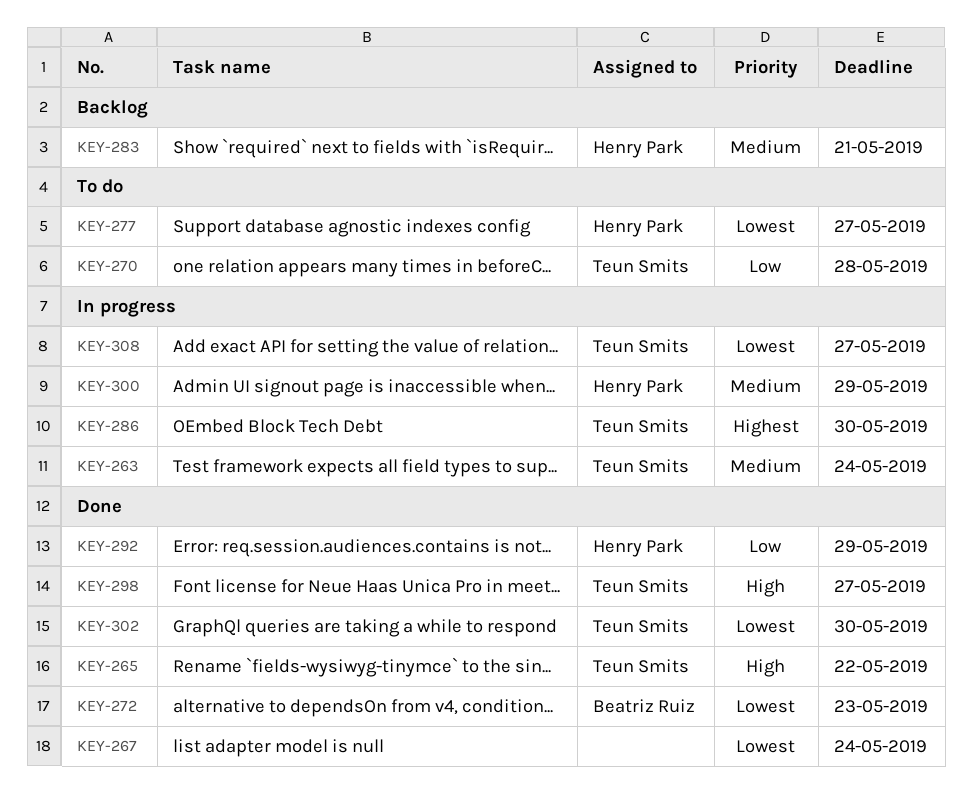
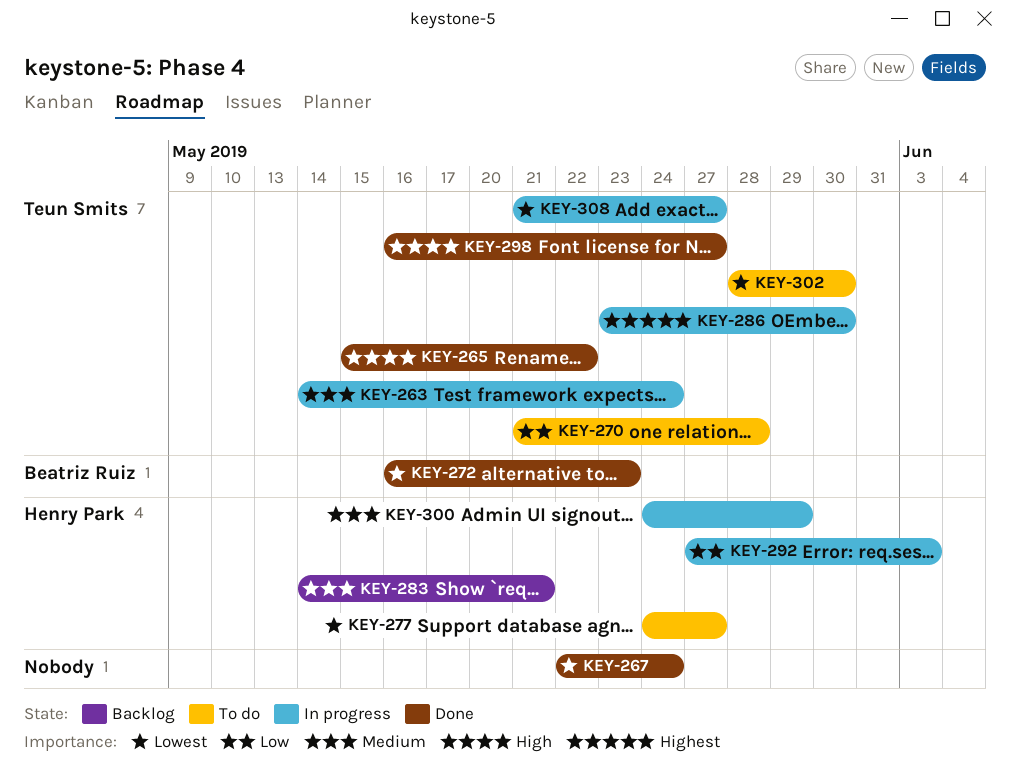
KEY-292, status: Done -> In progress
KEY-292, due: May 29 -> Jun 3
KEY-302, status: Done -> To do

